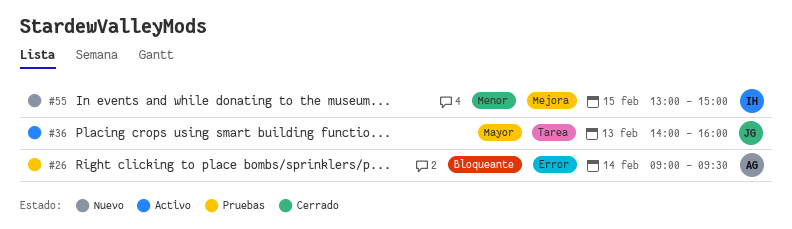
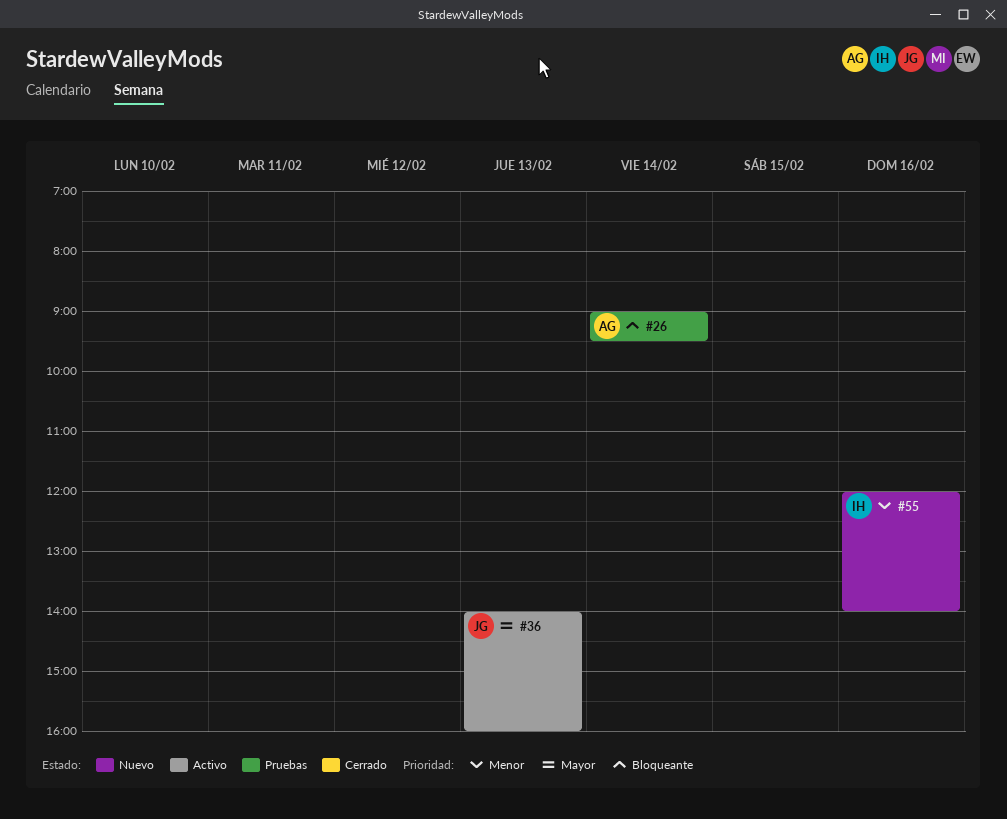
#55, day: Feb 15 -> Feb 16
#55, begins: 13:00 -> 12:00
#55, ends: 15:00 -> 14:00

